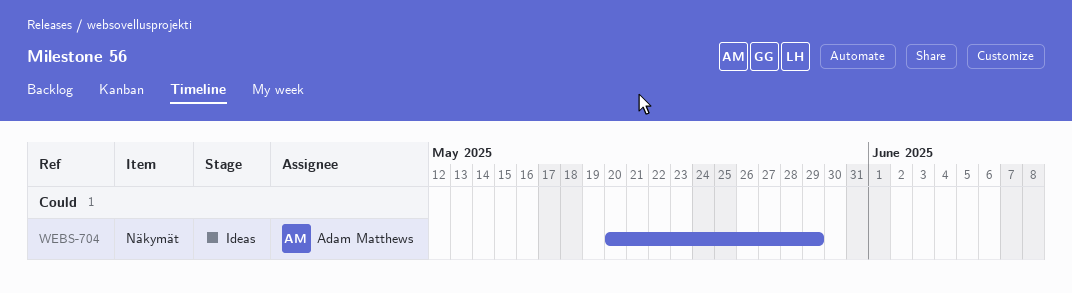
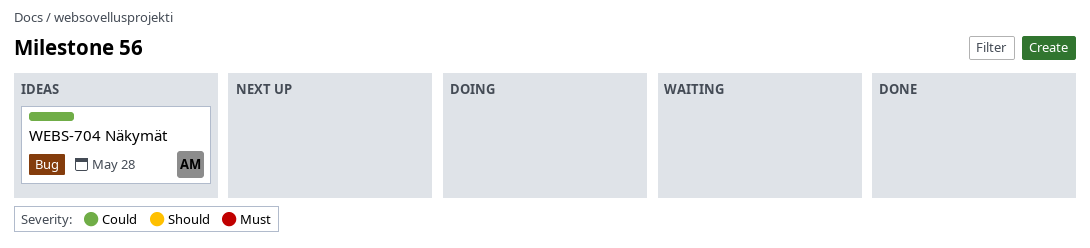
WEBS-704, due: May 29 -> May 28

